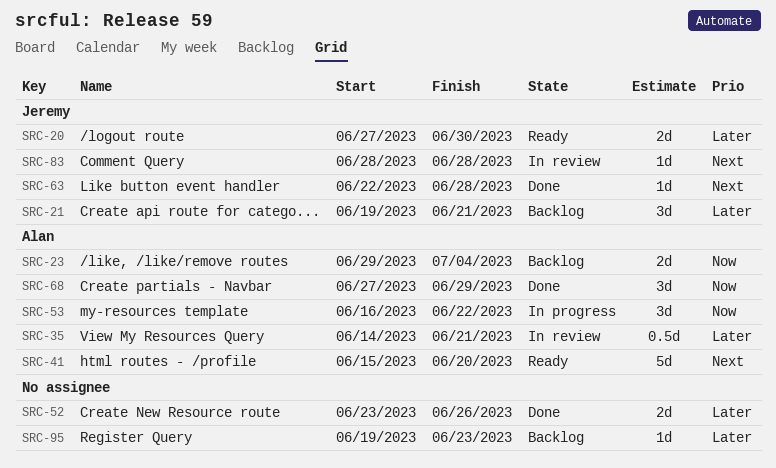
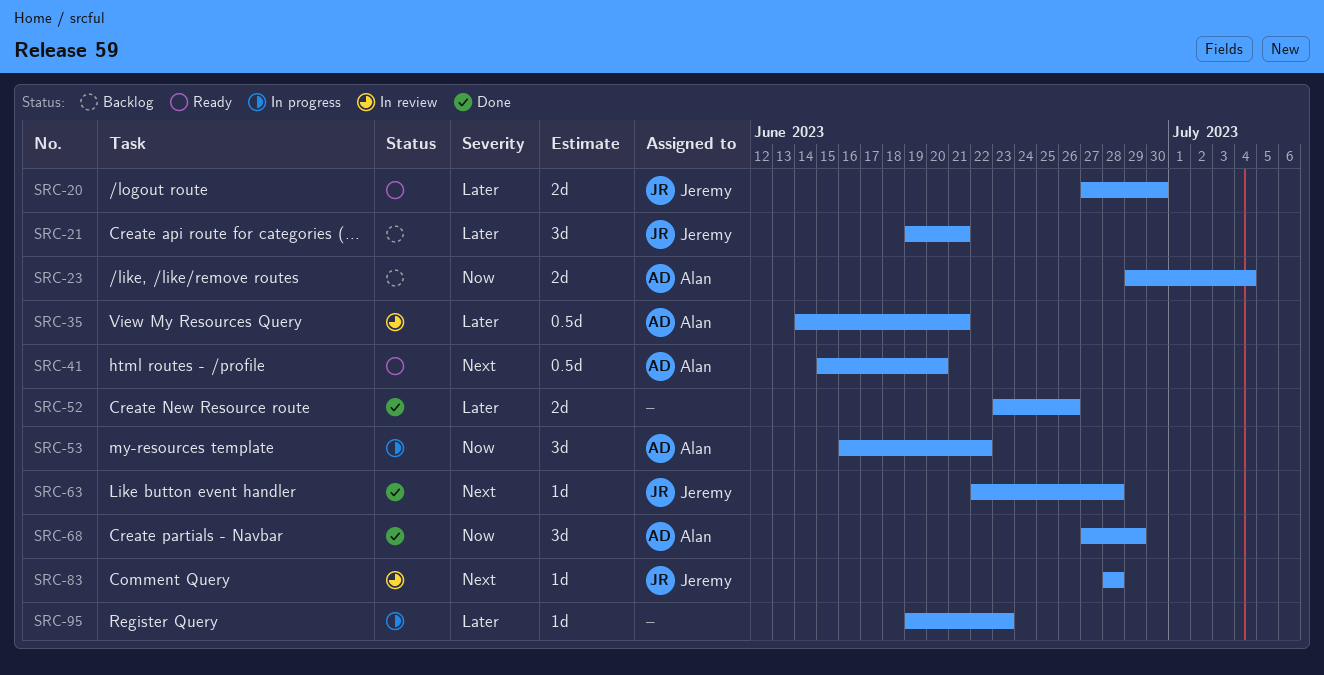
SRC-41, estimate: 5d -> 0.5d
SRC-95, status: Backlog -> In progress

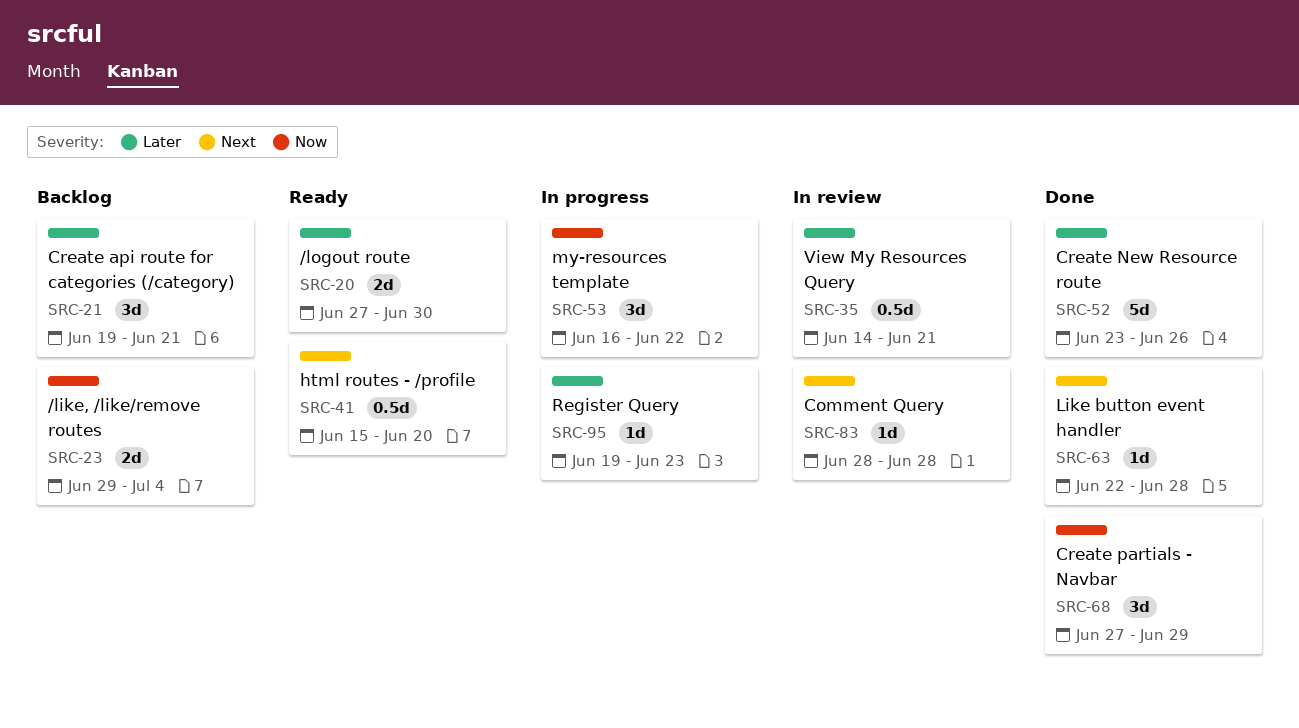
SRC-52, estimate: 2d -> 5d

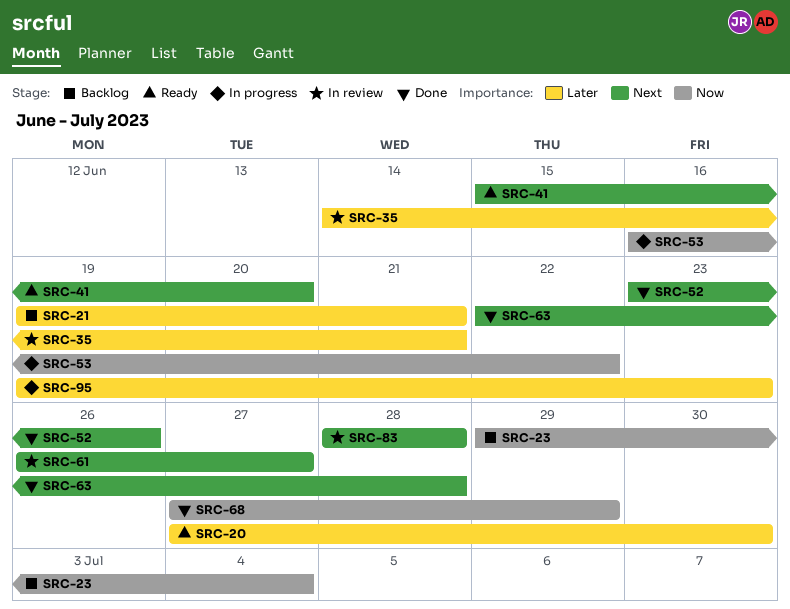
SRC-52, priority: Later -> Next
SRC-61: none -> present

